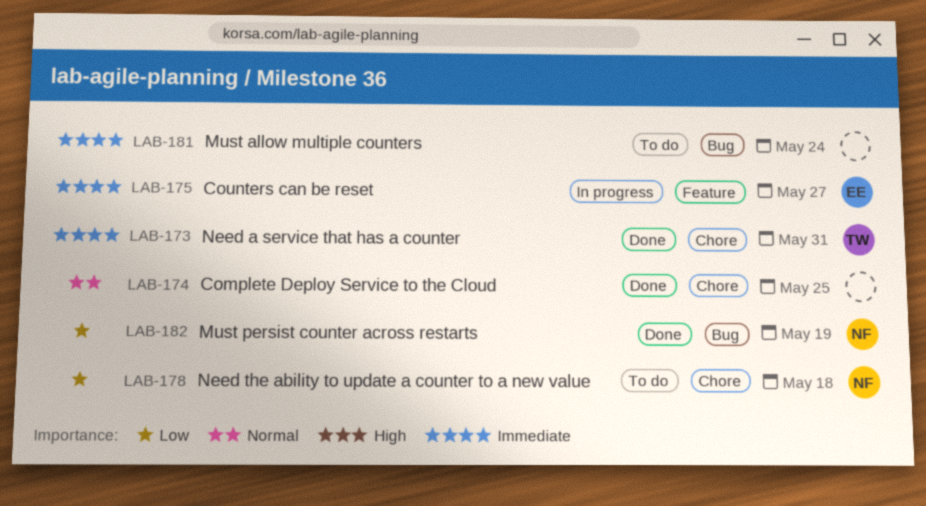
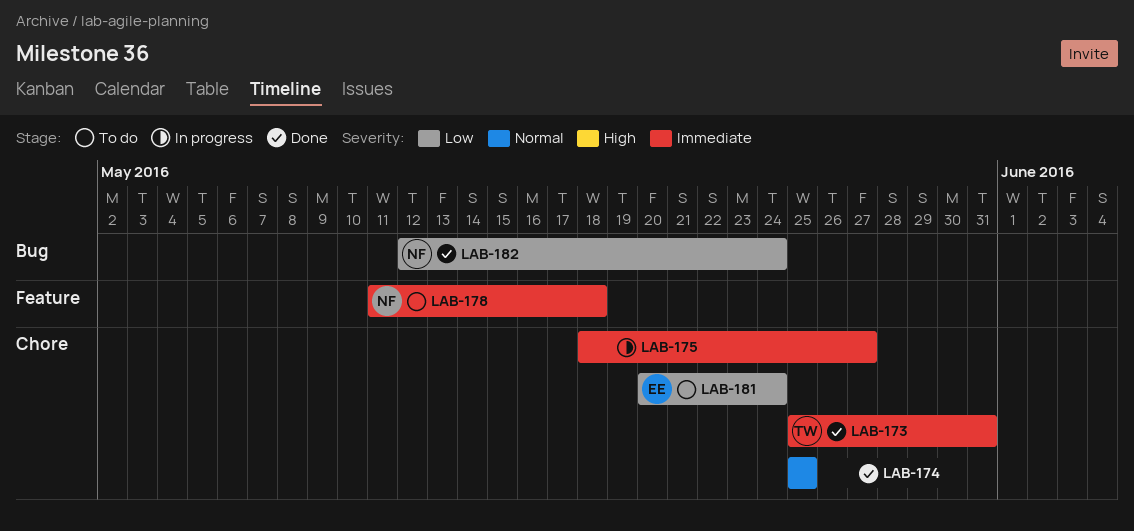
LAB-175, owner: EE -> none
LAB-175, label: Feature -> Chore
LAB-178, priority: Low -> Immediate
LAB-178, label: Chore -> Feature
LAB-181, owner: none -> EE
LAB-181, priority: Immediate -> Low
LAB-181, label: Bug -> Chore
LAB-182, due: May 19 -> May 24

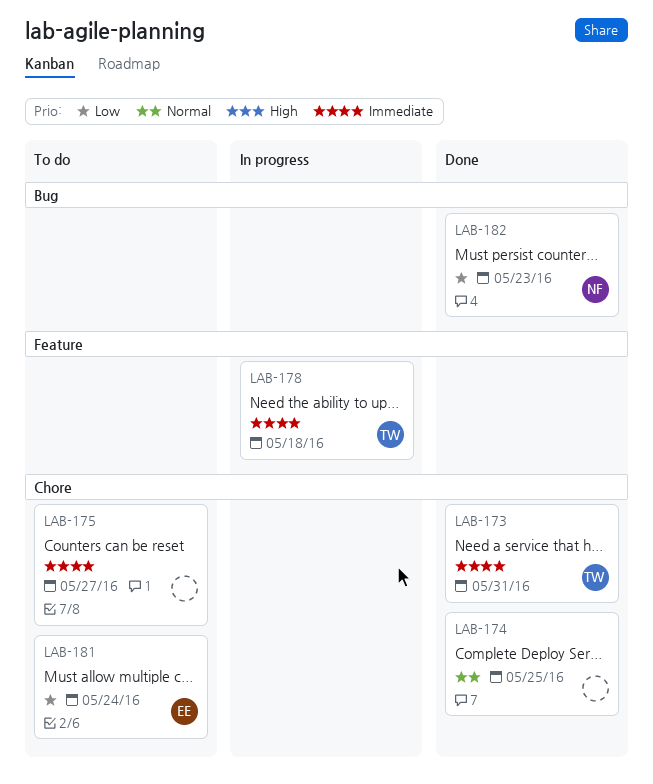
LAB-175, status: In progress -> To do
LAB-178, status: To do -> In progress
LAB-178, owner: NF -> TW
LAB-182, due: May 24 -> May 23

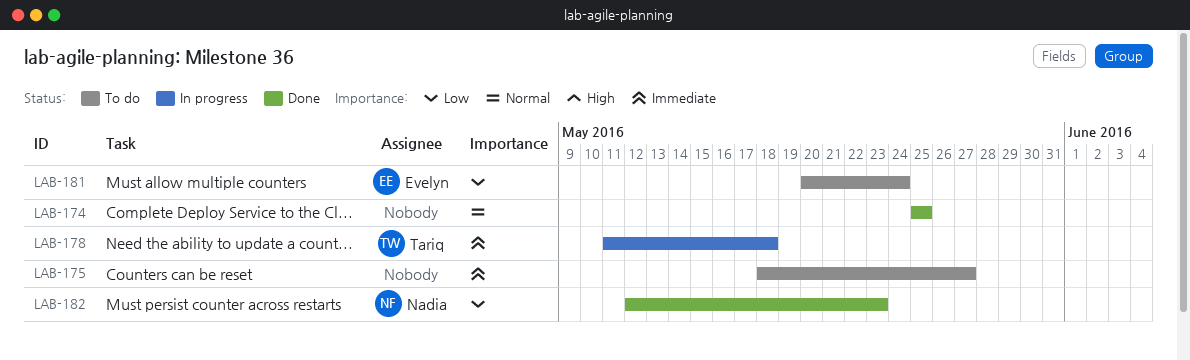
LAB-173: present -> none

